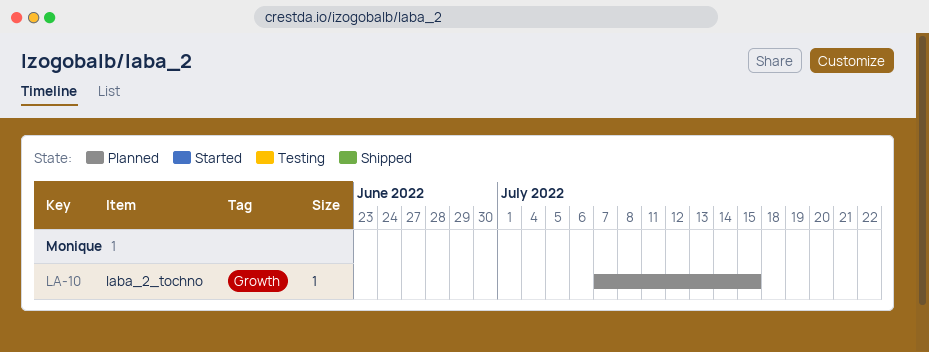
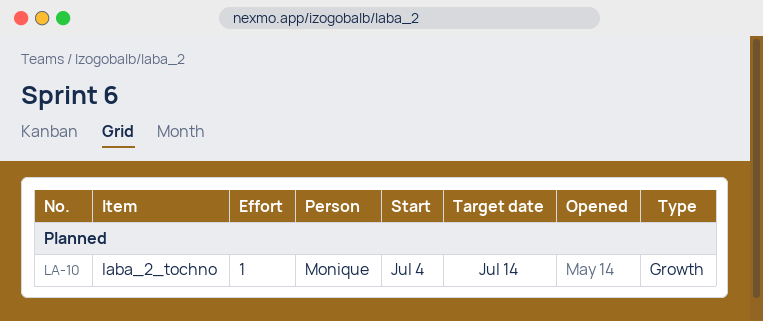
LA-10, start: Jul 7 -> Jul 4
LA-10, due: Jul 15 -> Jul 14

